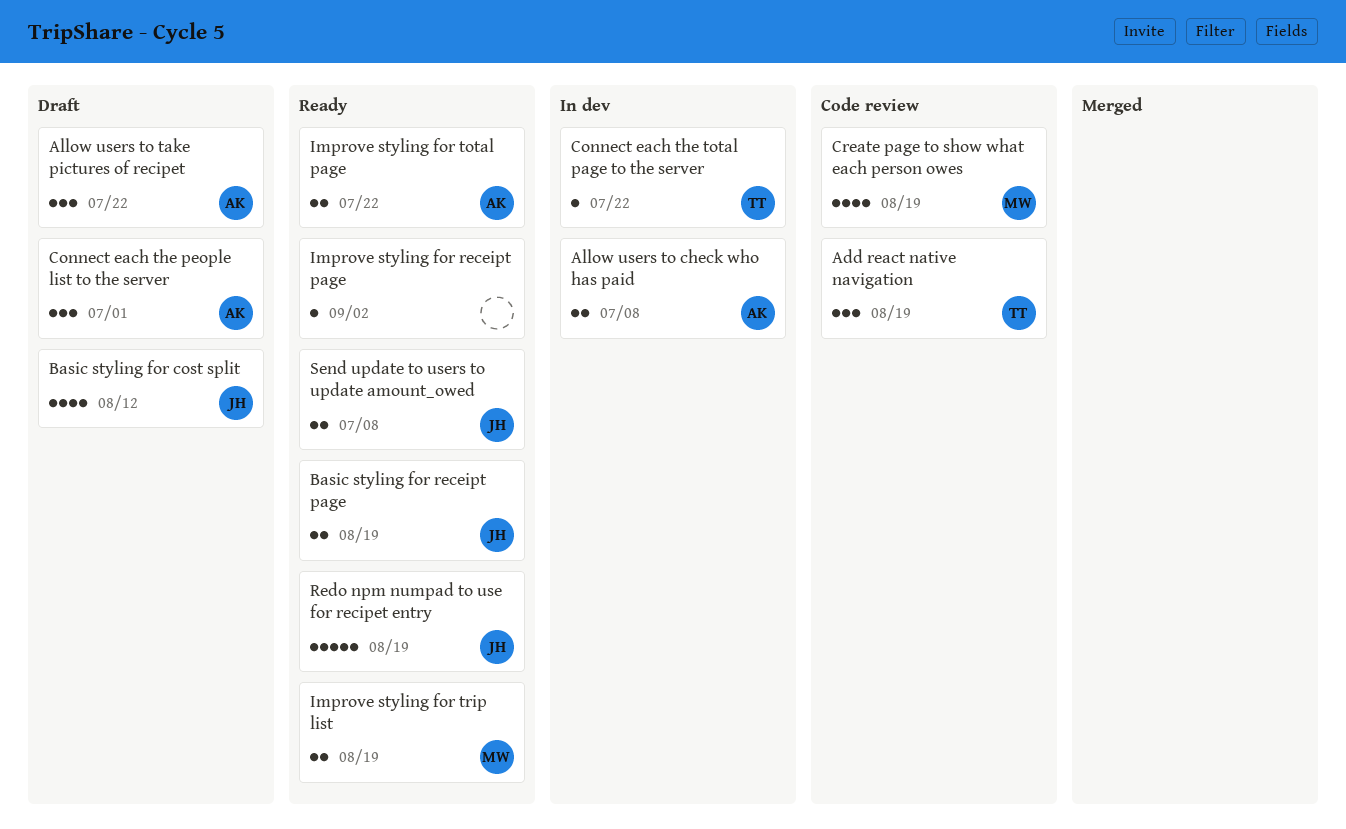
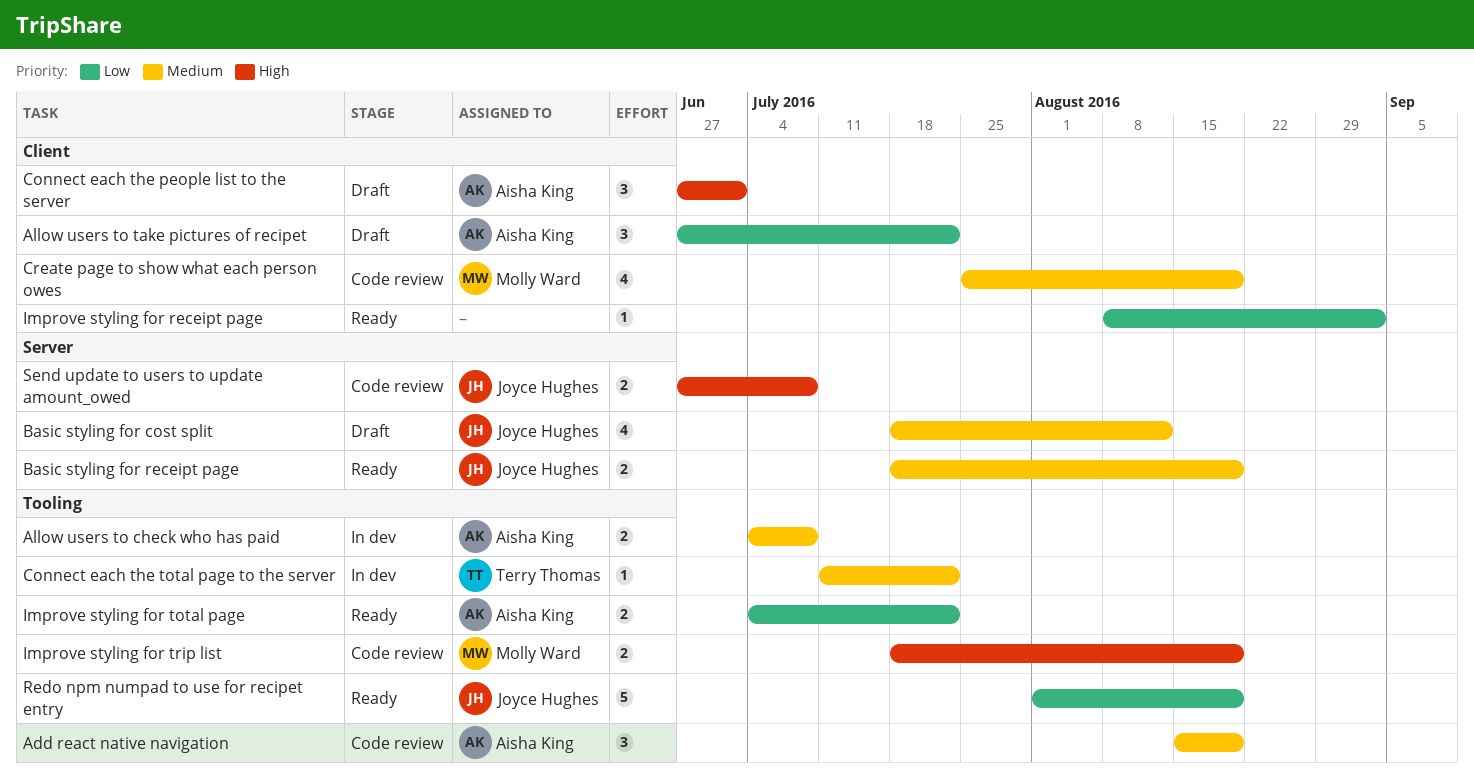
Add react native navigation, owner: Terry Thomas -> Aisha King
Improve styling for trip list, status: Ready -> Code review
Send update to users to update amount_owed, status: Ready -> Code review

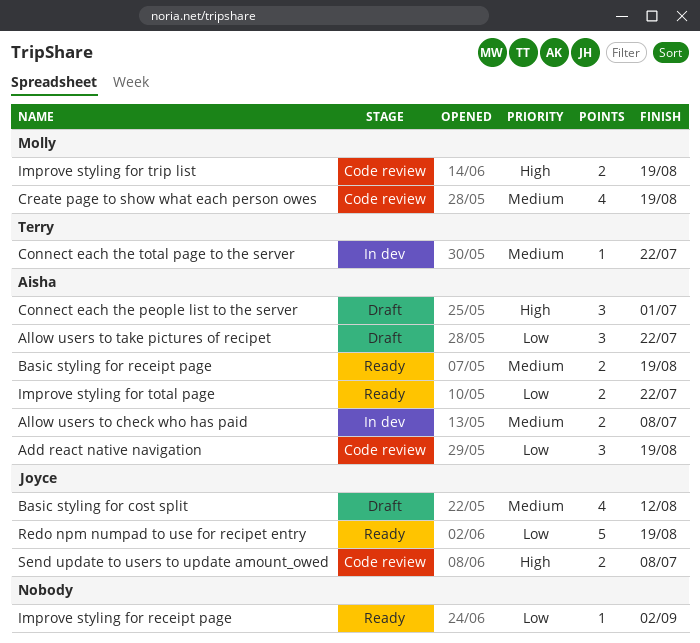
Add react native navigation, priority: Medium -> Low
Basic styling for receipt page, owner: Joyce Hughes -> Aisha King

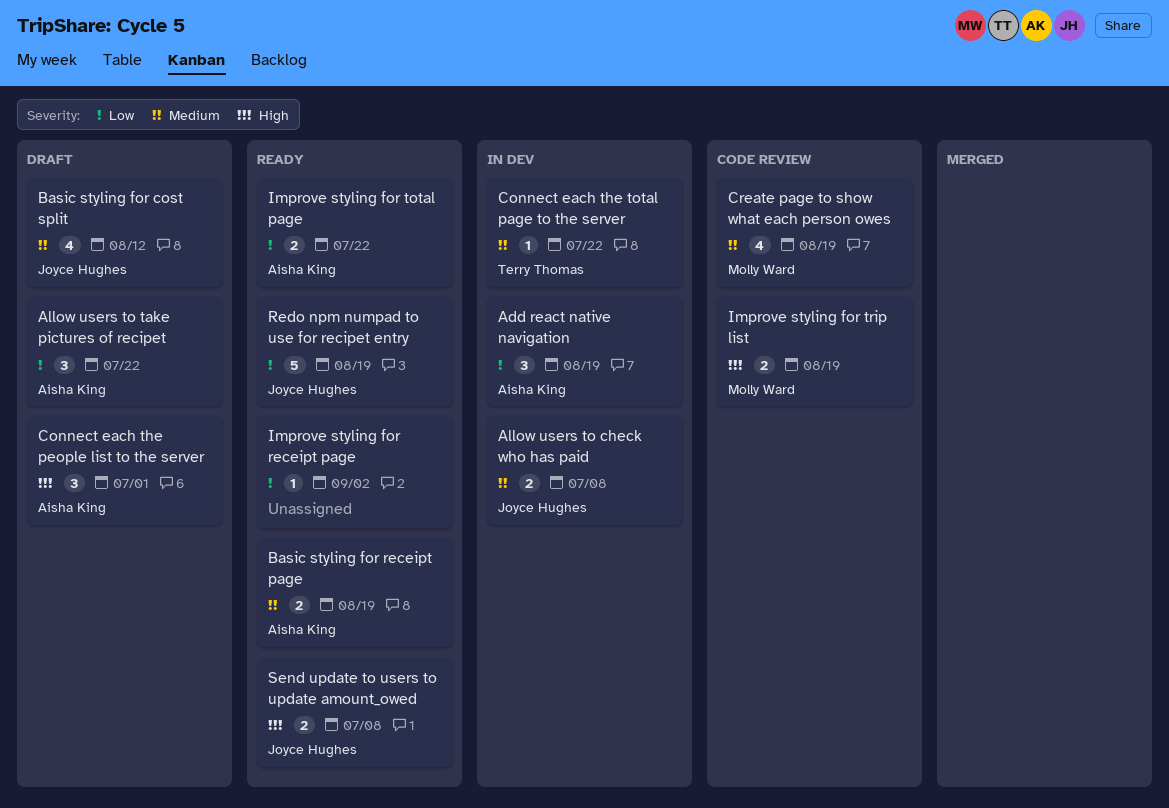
Add react native navigation, status: Code review -> In dev
Allow users to check who has paid, owner: Aisha King -> Joyce Hughes
Send update to users to update amount_owed, status: Code review -> Ready

